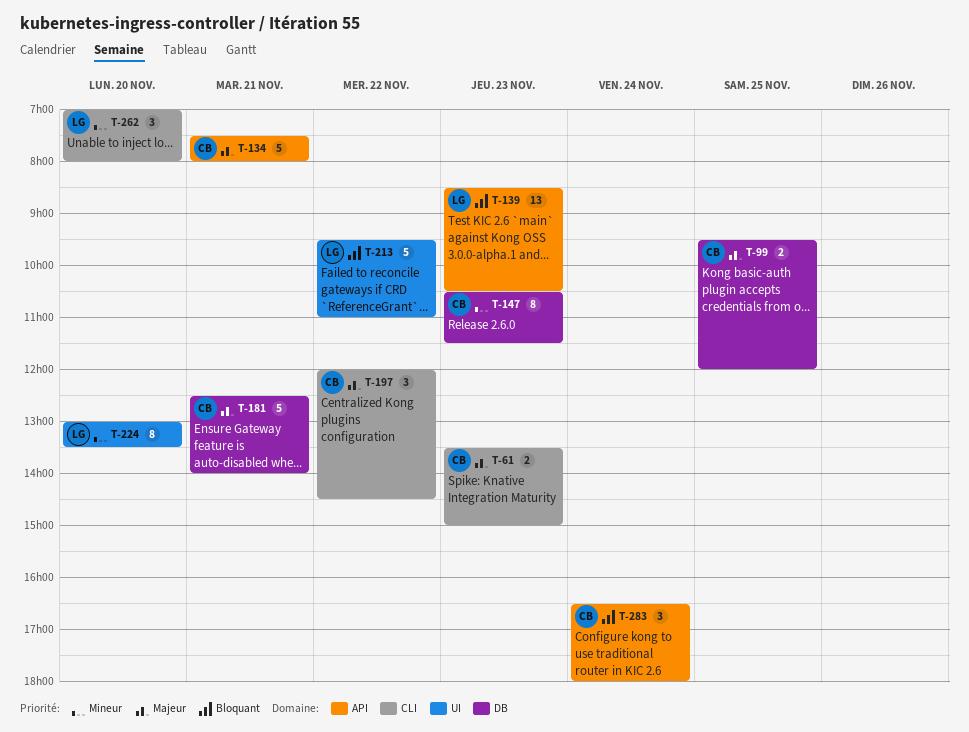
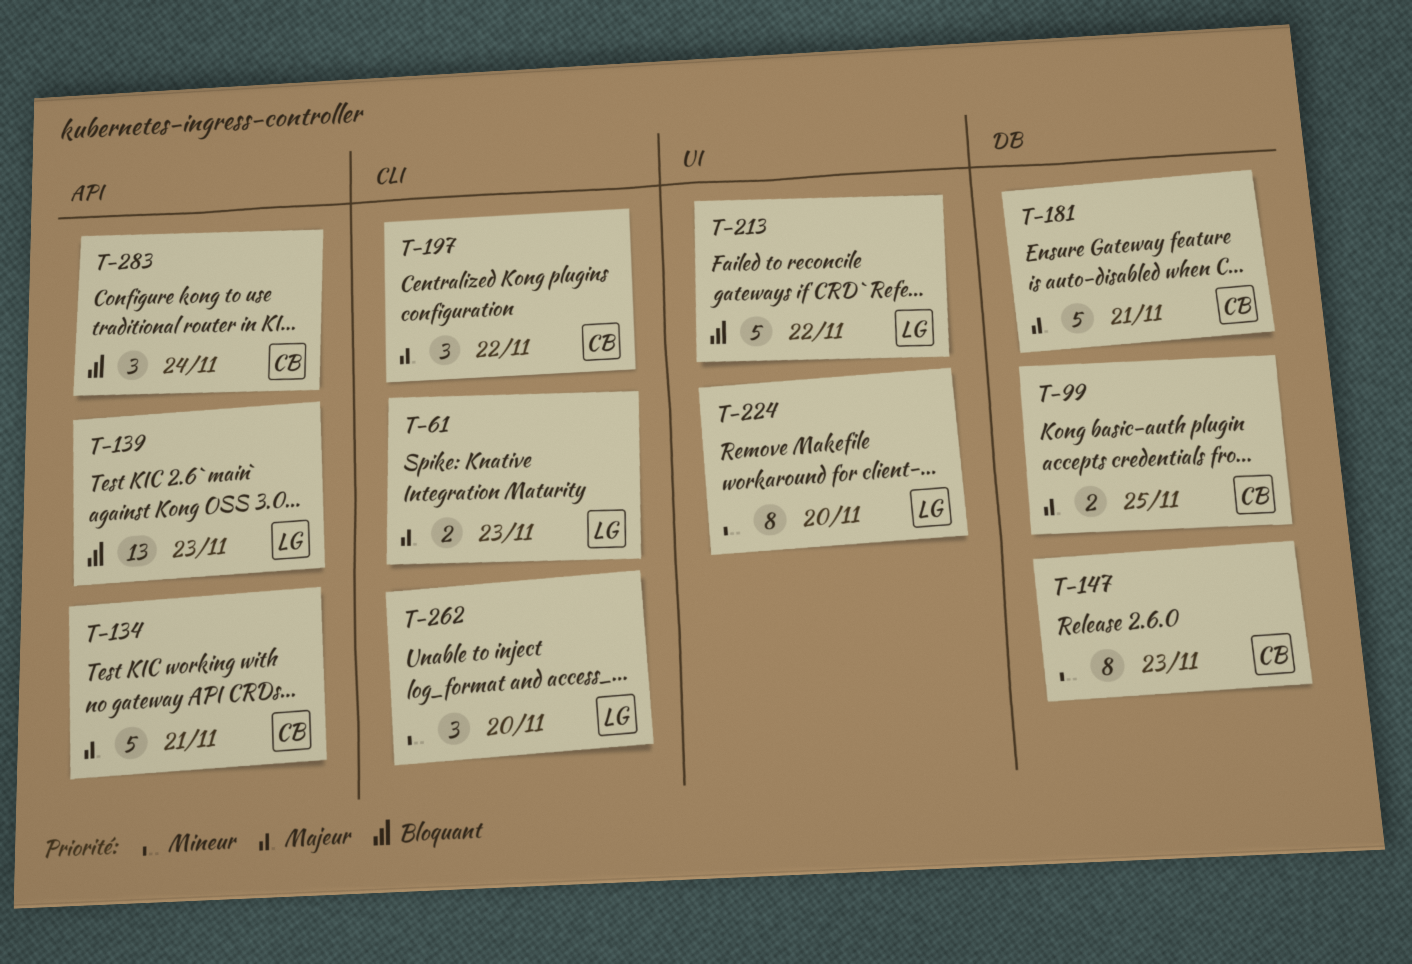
T-61, owner: CB -> LG

